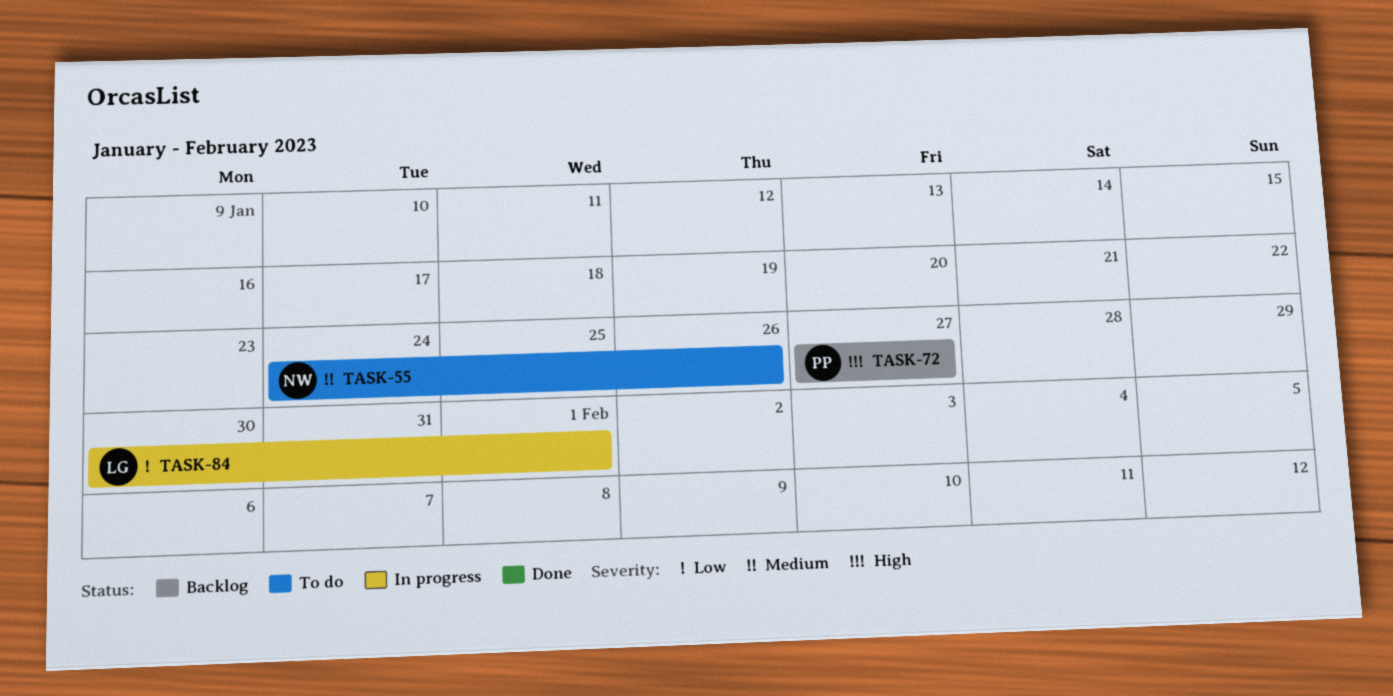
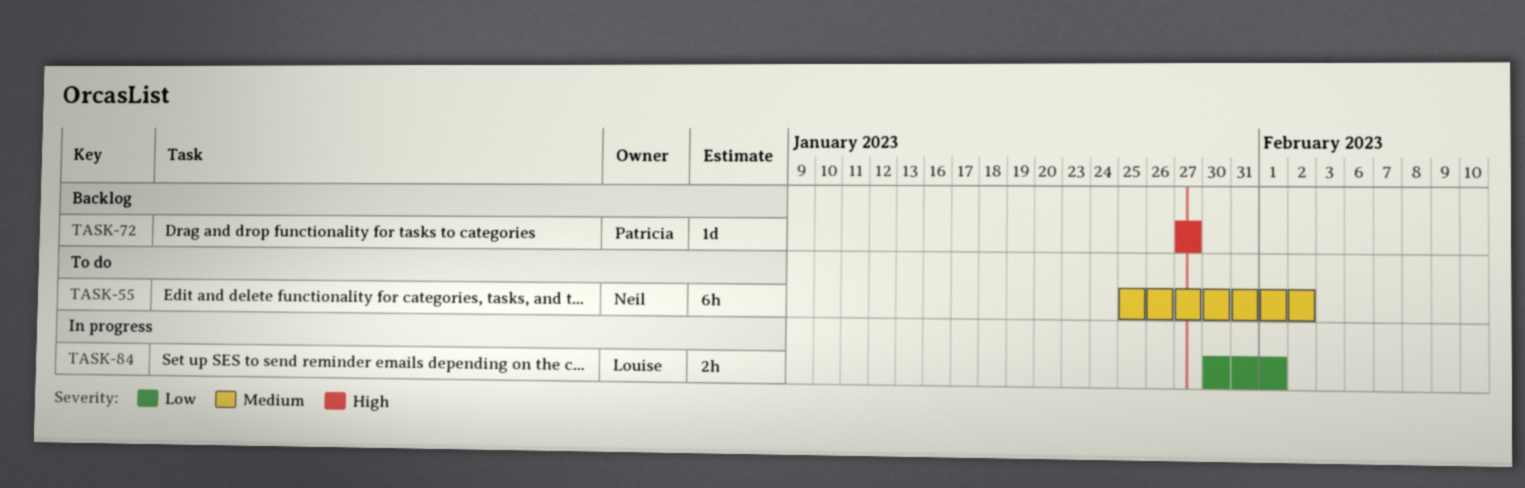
TASK-55, start: Jan 24 -> Jan 25
TASK-55, due: Jan 26 -> Feb 2

